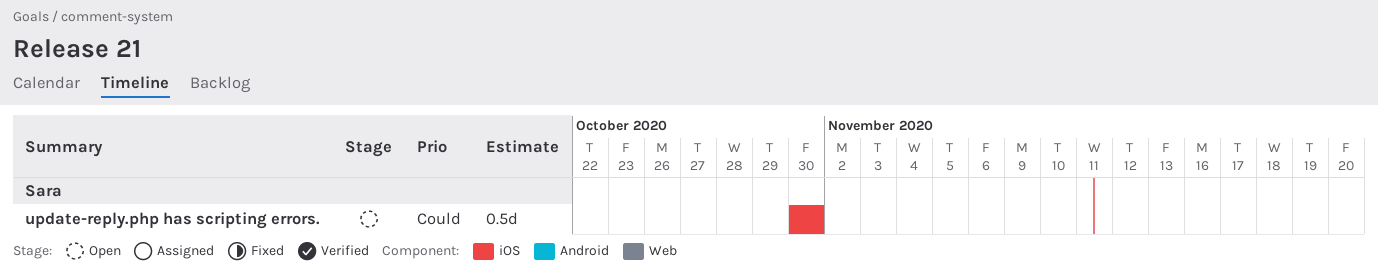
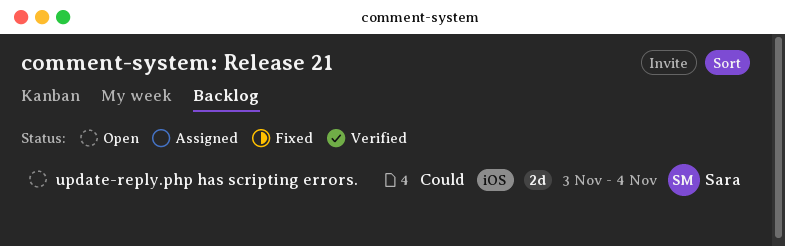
update-reply.php has scripting errors., estimate: 0.5d -> 2d
update-reply.php has scripting errors., start: Oct 30 -> Nov 3
update-reply.php has scripting errors., due: Oct 30 -> Nov 4

